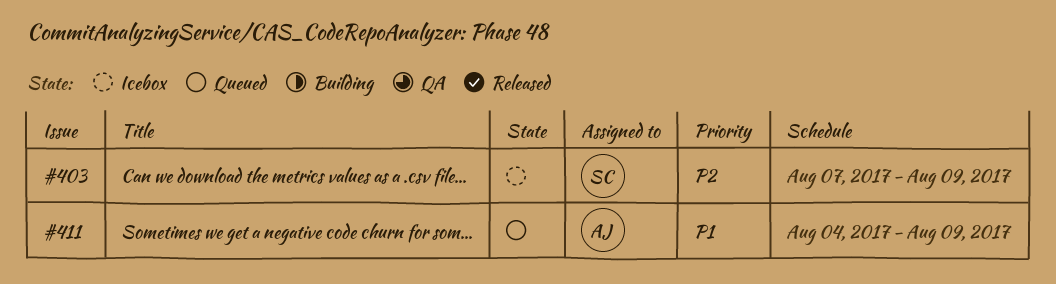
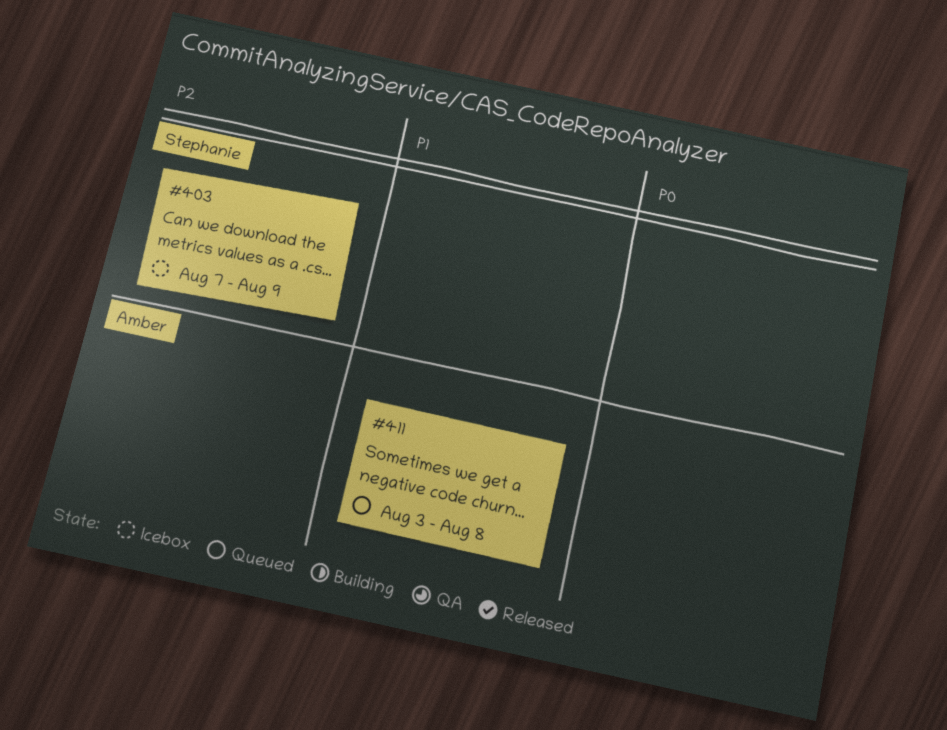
#411, start: Aug 4 -> Aug 3
#411, due: Aug 9 -> Aug 8

